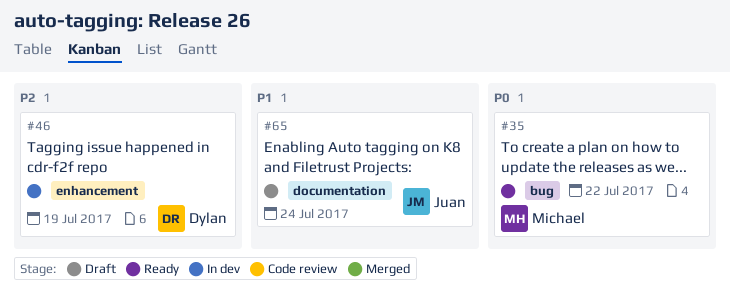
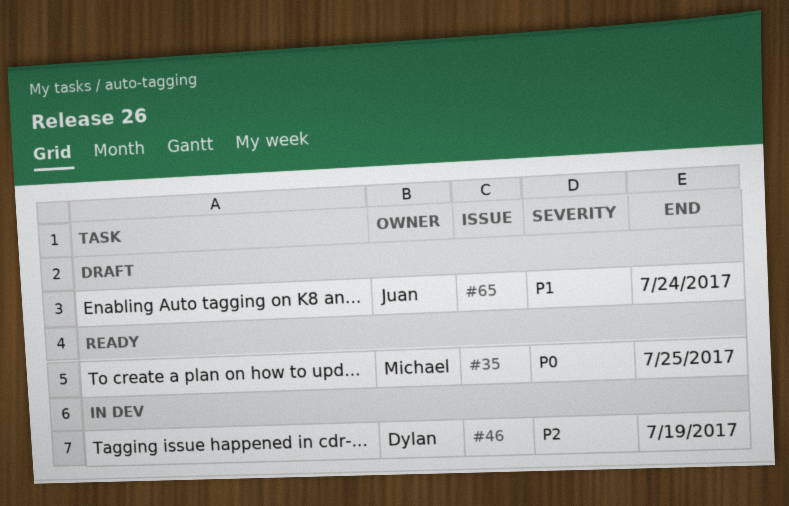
#35, due: Jul 22 -> Jul 25

